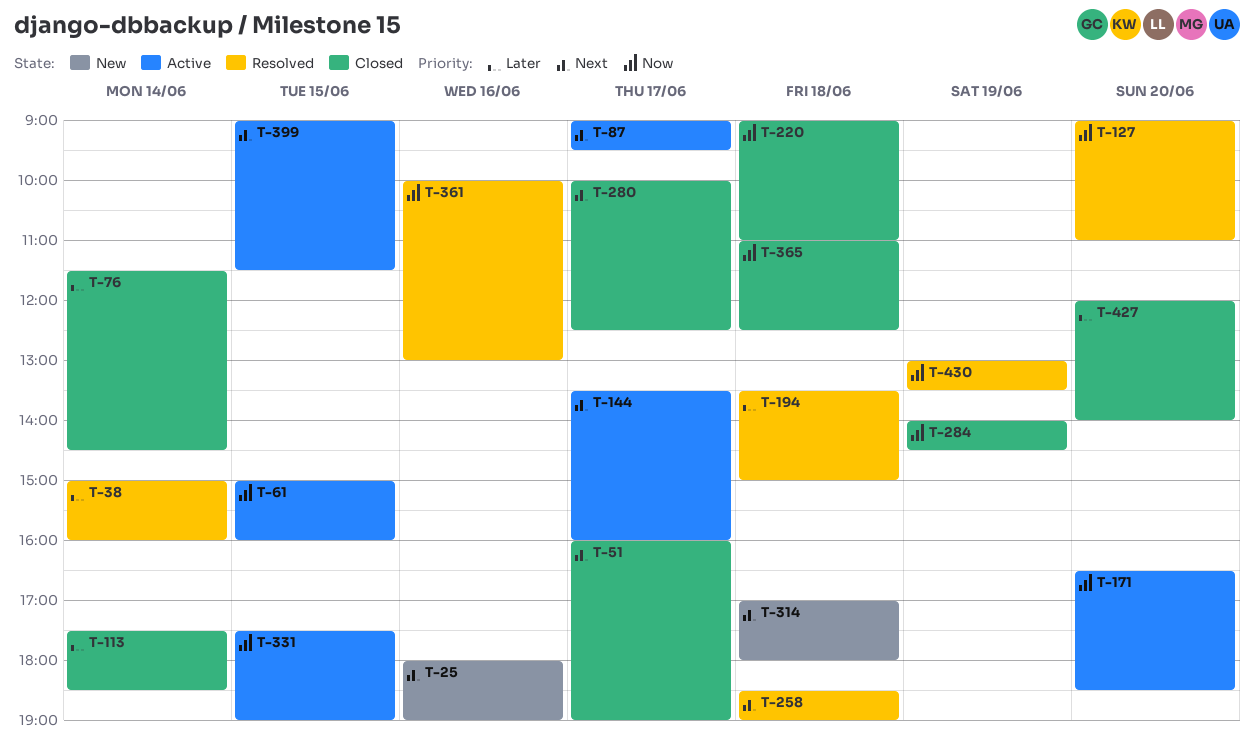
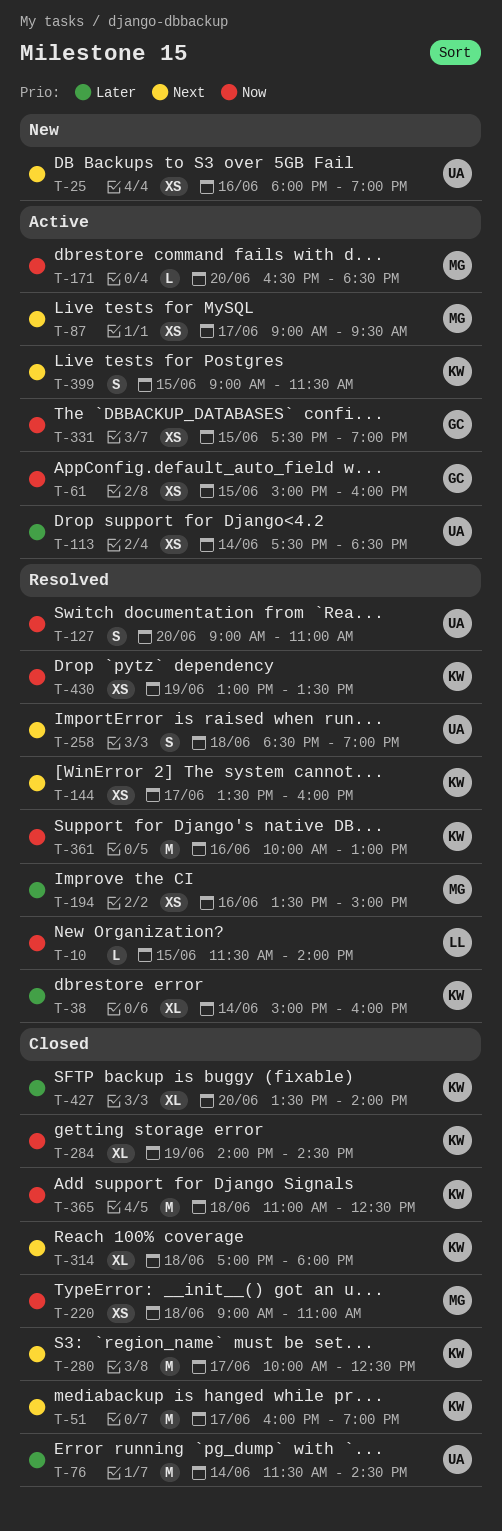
T-10: none -> present
T-113, status: Closed -> Active
T-144, status: Active -> Resolved
T-194, day: Jun 18 -> Jun 16
T-314, status: New -> Closed
T-427, begins: 12:00 -> 13:30

